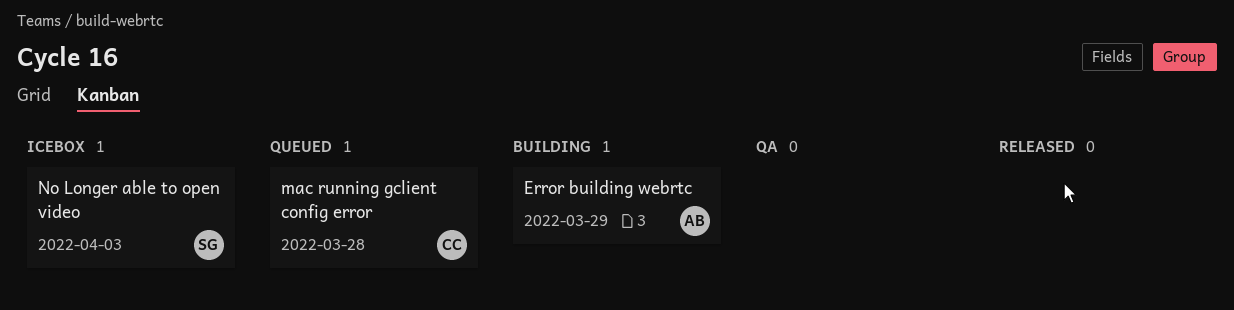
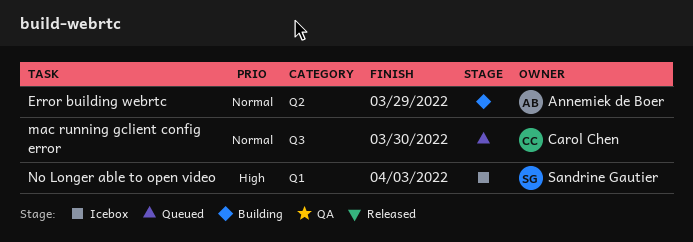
mac running gclient config error, due: Mar 28 -> Mar 30

